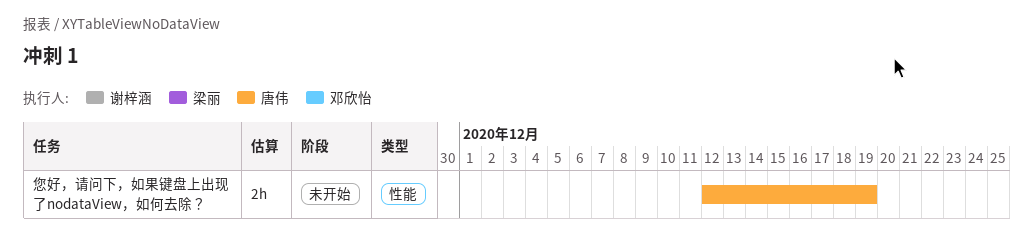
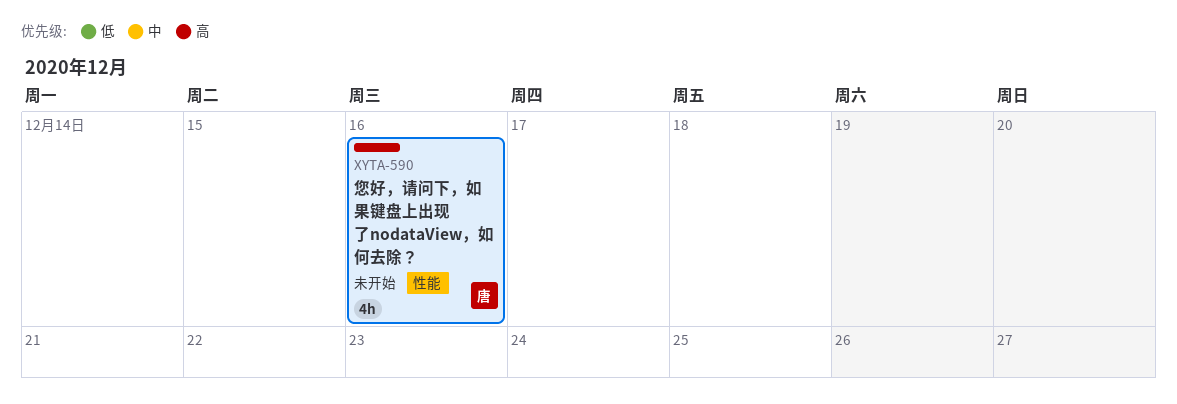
您好，请问下，如果键盘上出现了nodataView，如何去除？, estimate: 2h -> 4h
您好，请问下，如果键盘上出现了nodataView，如何去除？, due: Dec 19 -> Dec 16

